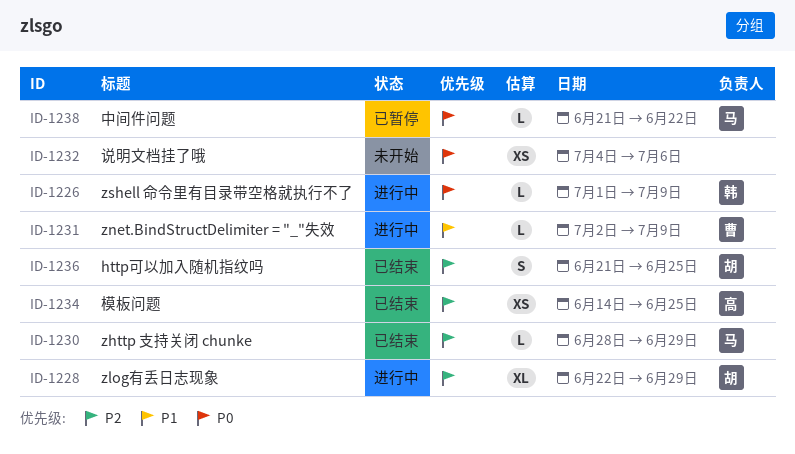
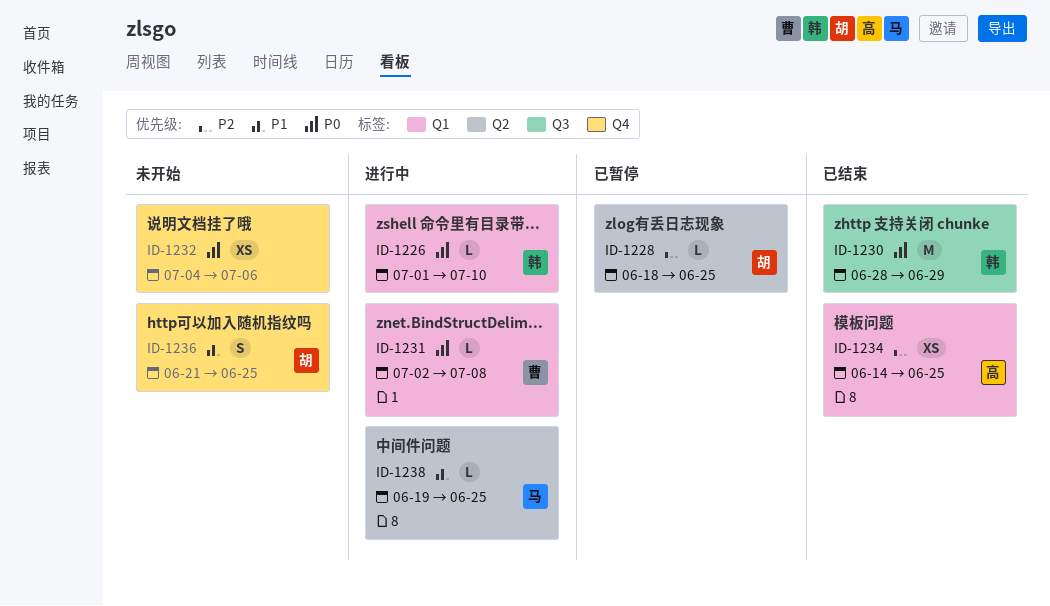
ID-1226, due: Jul 9 -> Jul 10
ID-1228, status: 进行中 -> 已暂停
ID-1228, estimate: XL -> L
ID-1228, start: Jun 22 -> Jun 18
ID-1228, due: Jun 29 -> Jun 25
ID-1230, owner: 马 -> 韩
ID-1230, priority: P2 -> P0
ID-1230, estimate: L -> M
ID-1231, priority: P1 -> P0
ID-1231, due: Jul 9 -> Jul 8
ID-1236, status: 已结束 -> 未开始
ID-1236, priority: P2 -> P1
ID-1238, status: 已暂停 -> 进行中
ID-1238, priority: P0 -> P1
ID-1238, start: Jun 21 -> Jun 19
ID-1238, due: Jun 22 -> Jun 25

